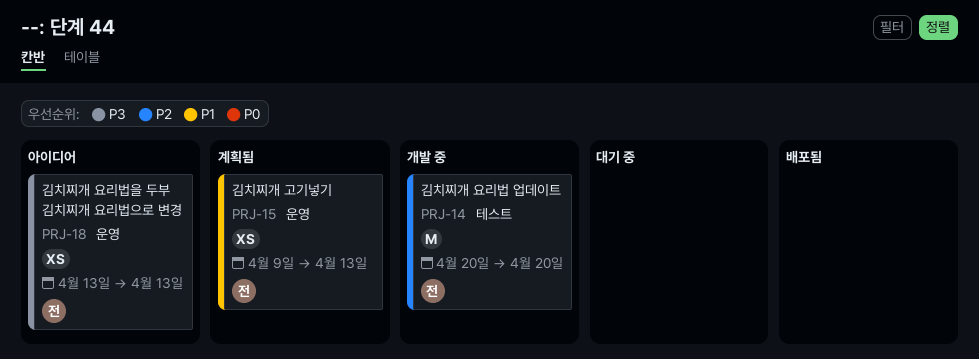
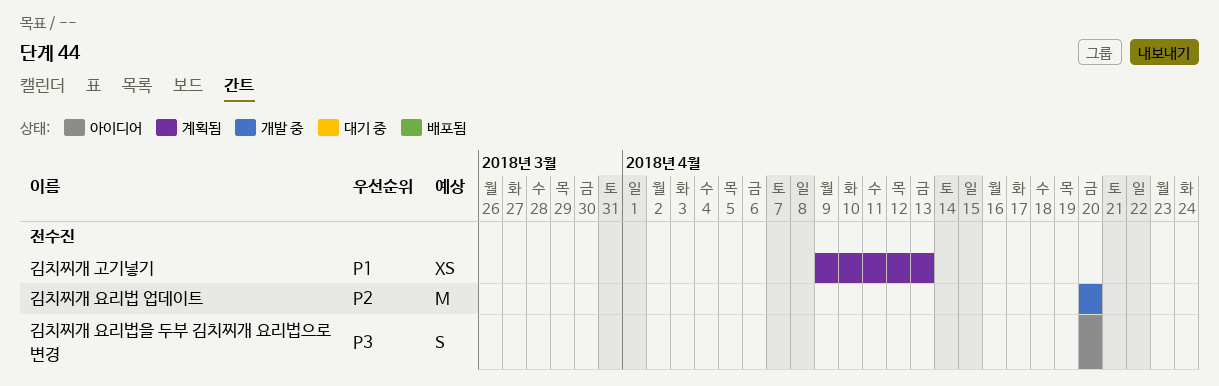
김치찌개 요리법을 두부 김치찌개 요리법으로 변경, estimate: XS -> S
김치찌개 요리법을 두부 김치찌개 요리법으로 변경, start: Apr 13 -> Apr 20
김치찌개 요리법을 두부 김치찌개 요리법으로 변경, due: Apr 13 -> Apr 20

